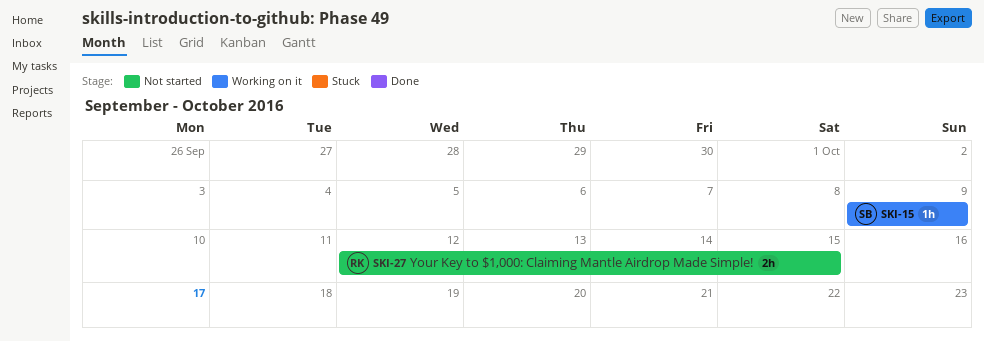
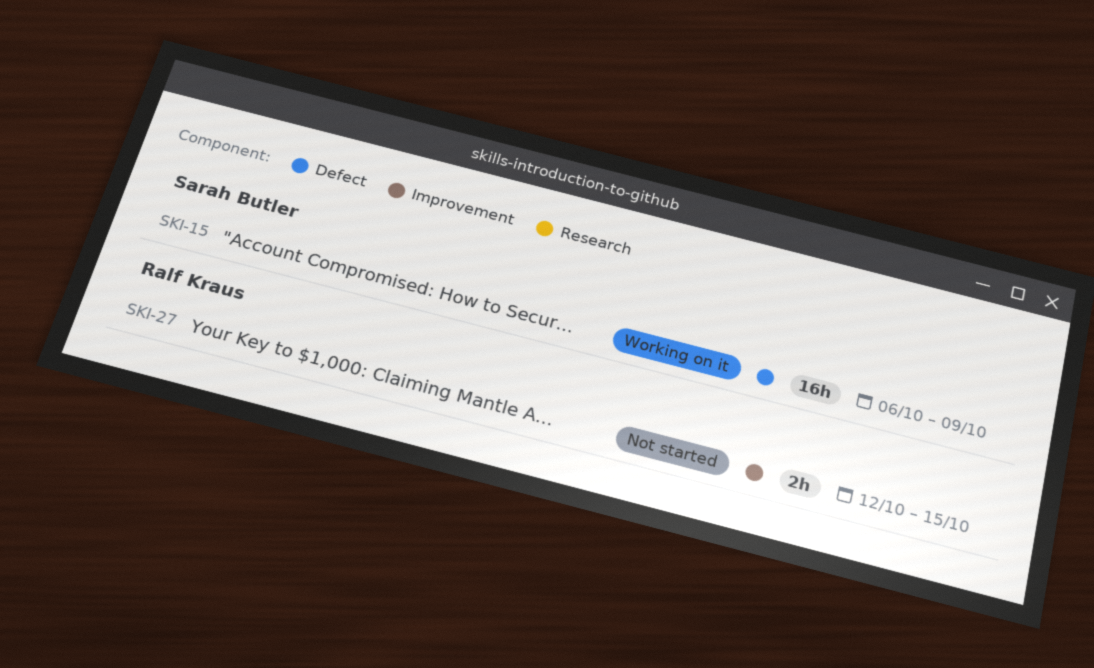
SKI-15, estimate: 1h -> 16h
SKI-15, start: Oct 9 -> Oct 6

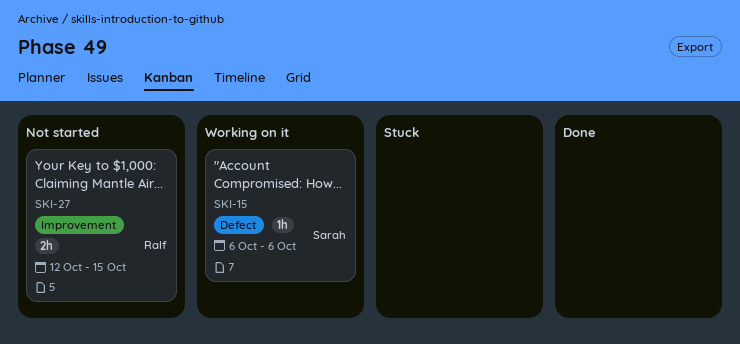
SKI-15, estimate: 16h -> 1h
SKI-15, due: Oct 9 -> Oct 6

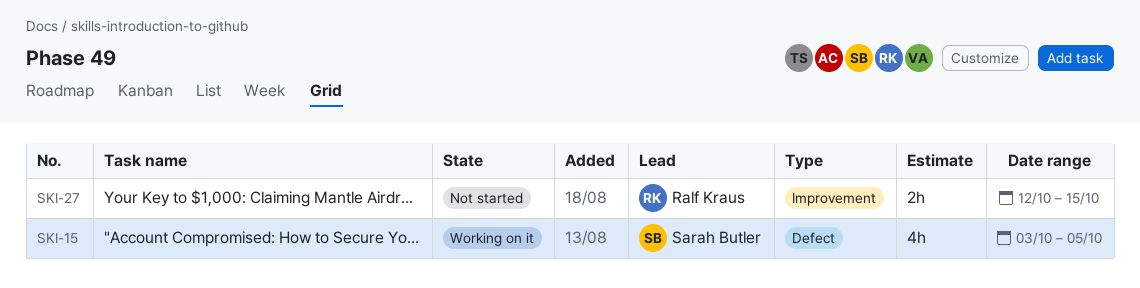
SKI-15, estimate: 1h -> 4h
SKI-15, start: Oct 6 -> Oct 3
SKI-15, due: Oct 6 -> Oct 5

